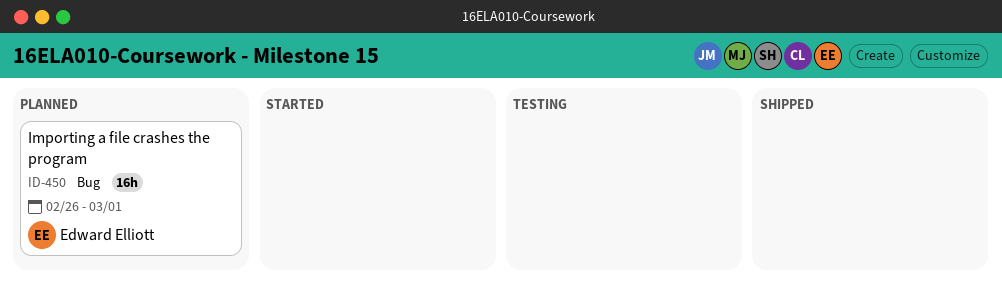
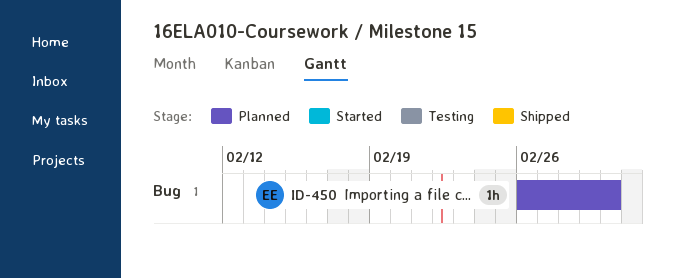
ID-450, estimate: 16h -> 1h

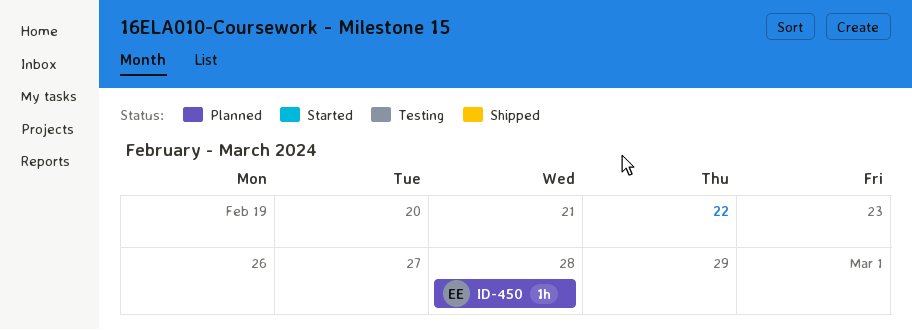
ID-450, start: Feb 26 -> Feb 28
ID-450, due: Mar 1 -> Feb 28

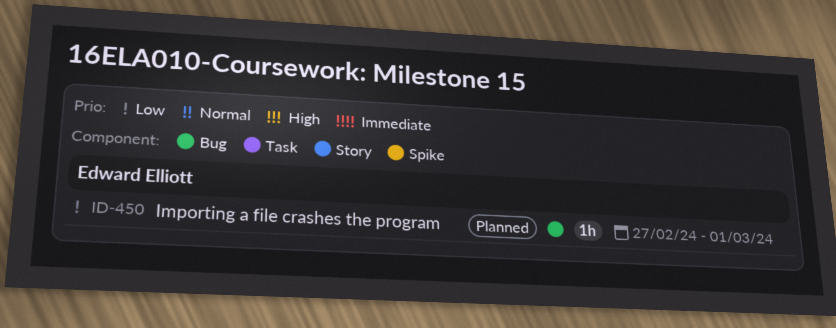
ID-450, start: Feb 28 -> Feb 27
ID-450, due: Feb 28 -> Mar 1

